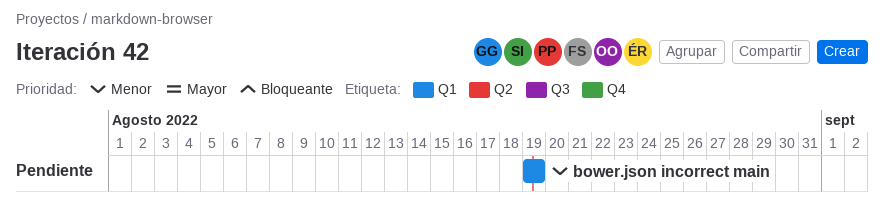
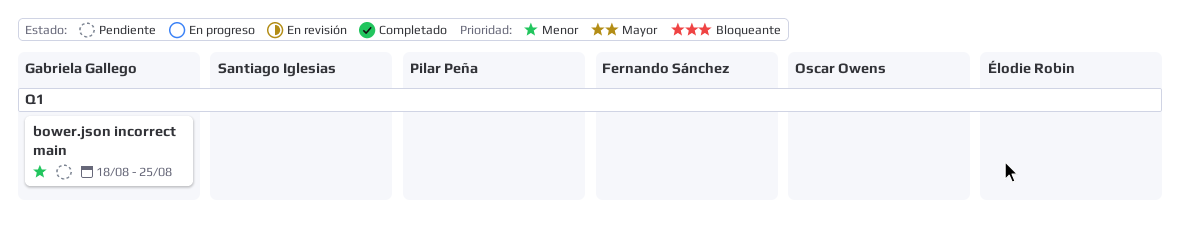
bower.json incorrect main, start: Aug 19 -> Aug 18
bower.json incorrect main, due: Aug 19 -> Aug 25

